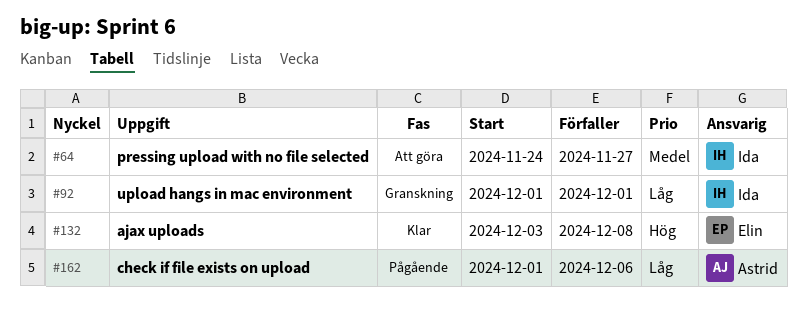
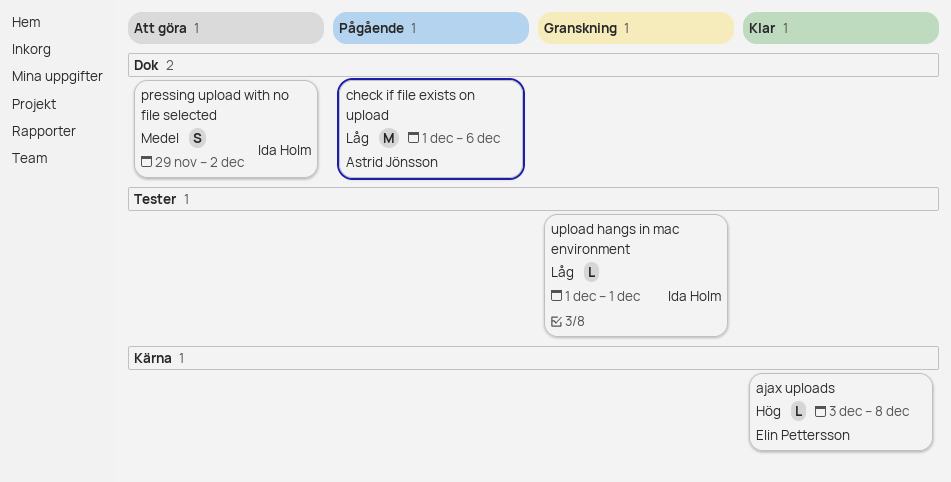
pressing upload with no file selected, start: Nov 24 -> Nov 29
pressing upload with no file selected, due: Nov 27 -> Dec 2

